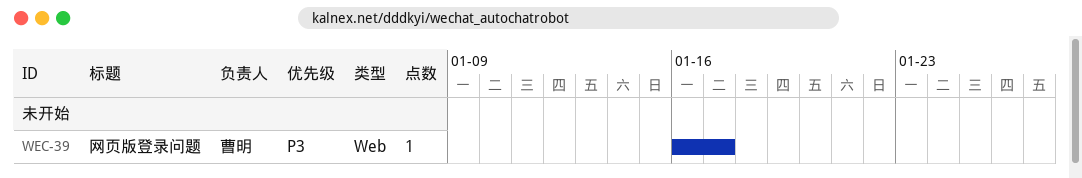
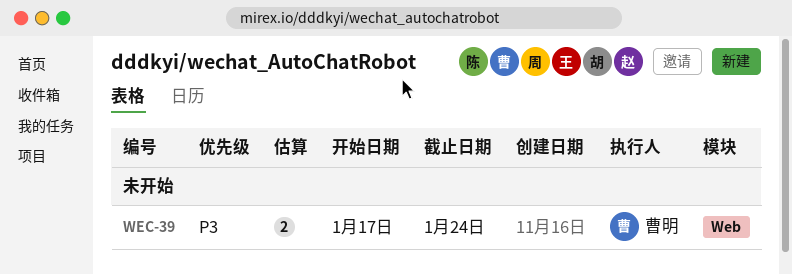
WEC-39, estimate: 1 -> 2
WEC-39, start: Jan 16 -> Jan 17
WEC-39, due: Jan 17 -> Jan 24

